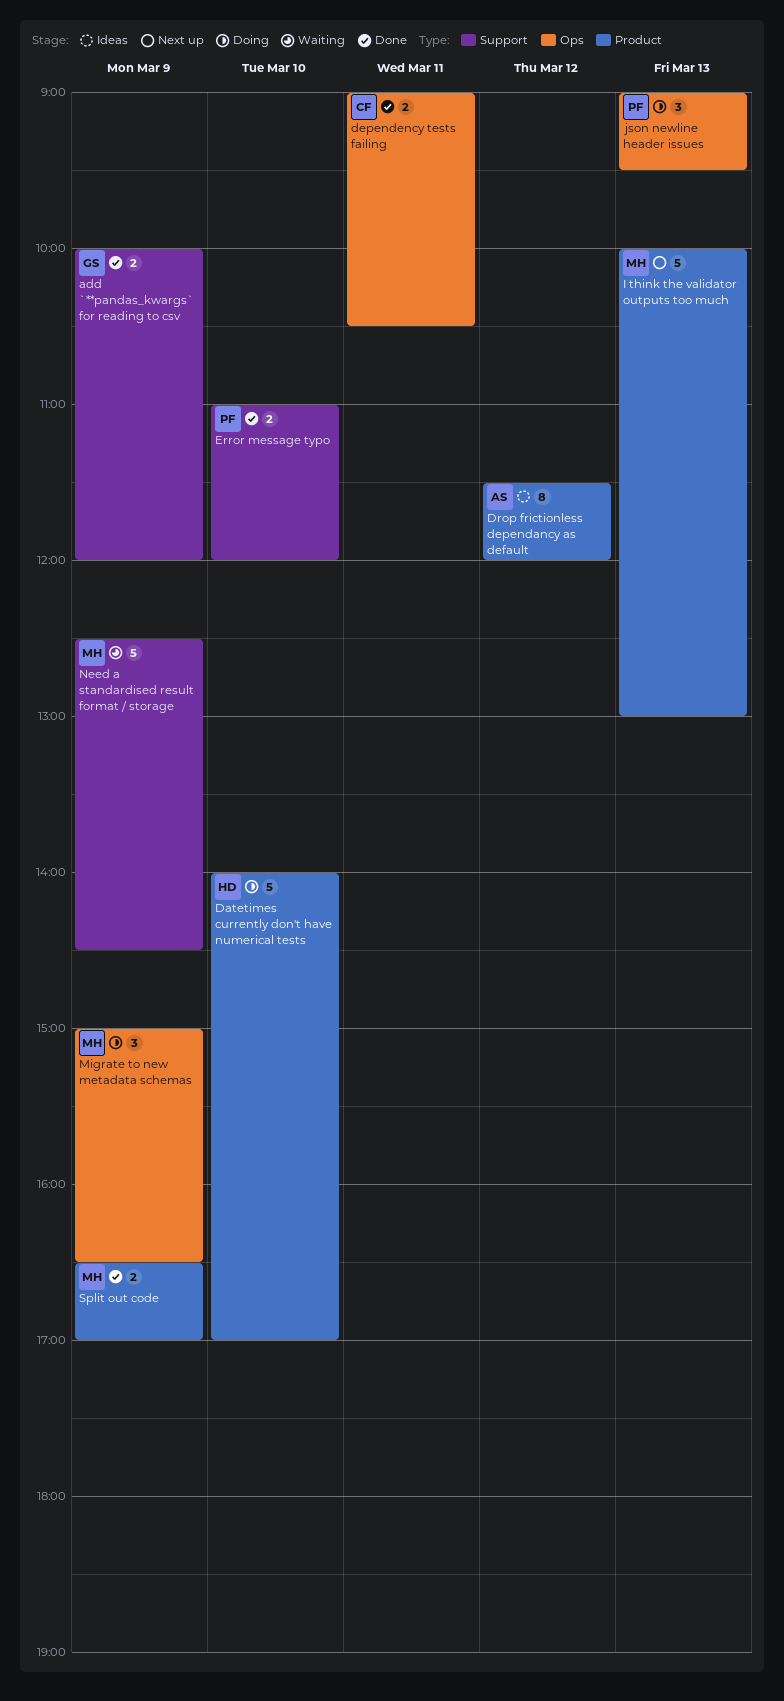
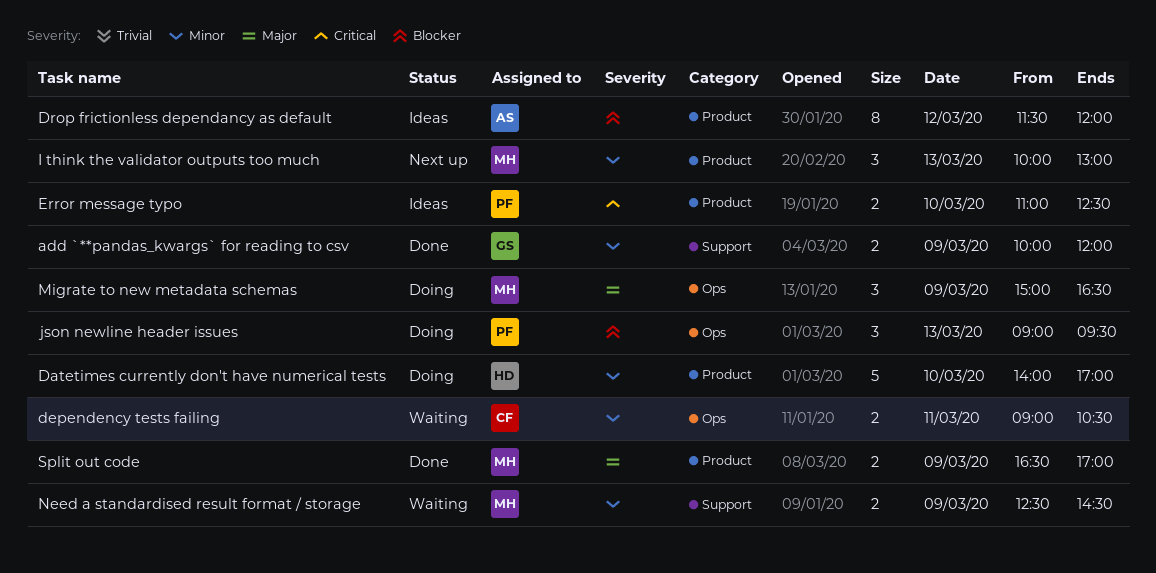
dependency tests failing, status: Done -> Waiting
Error message typo, status: Done -> Ideas
Error message typo, label: Support -> Product
Error message typo, ends: 12:00 -> 12:30
I think the validator outputs too much, estimate: 5 -> 3
Need a standardised result format / storage, estimate: 5 -> 2

